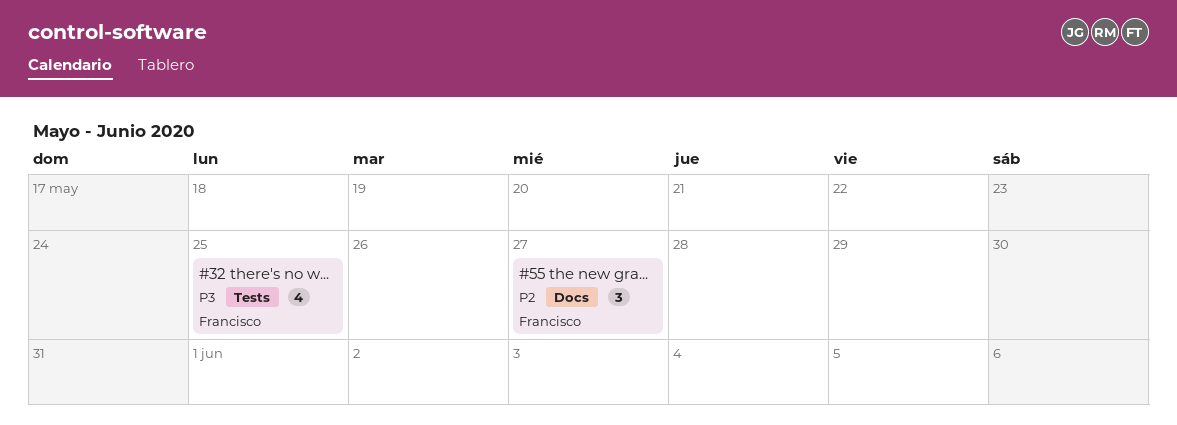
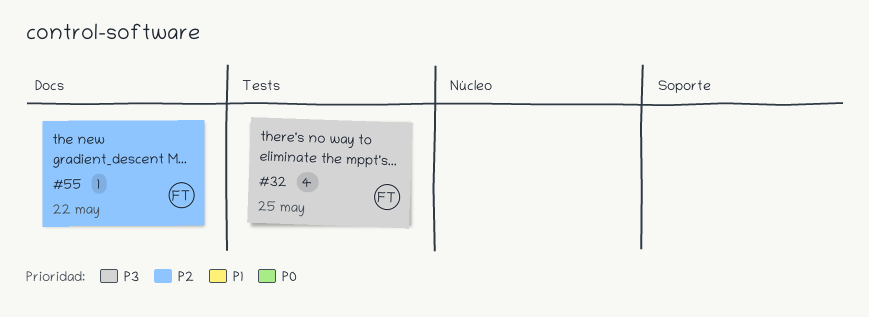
#55, estimate: 3 -> 1
#55, due: May 27 -> May 22

